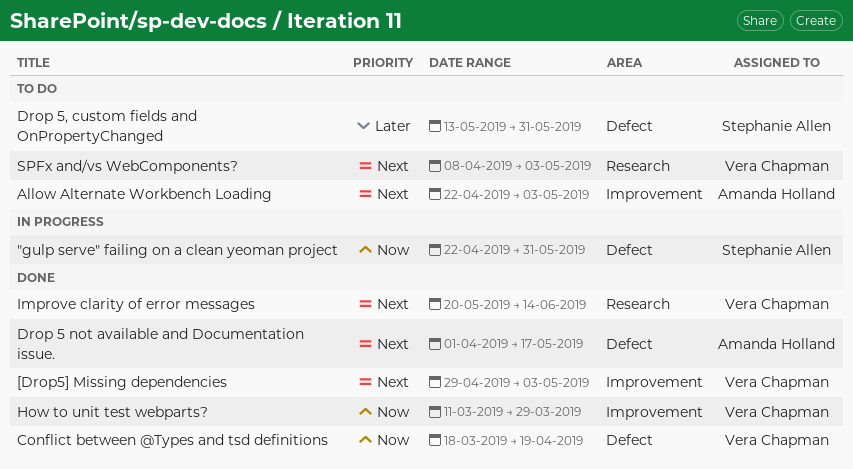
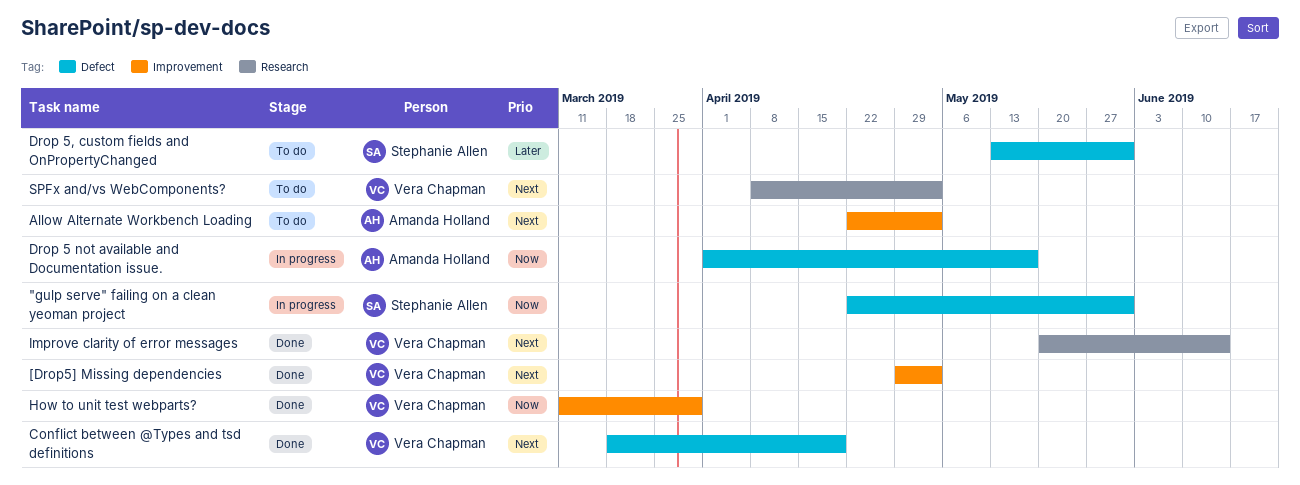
Conflict between @Types and tsd definitions, priority: Now -> Next
Drop 5 not available and Documentation issue., status: Done -> In progress
Drop 5 not available and Documentation issue., priority: Next -> Now

